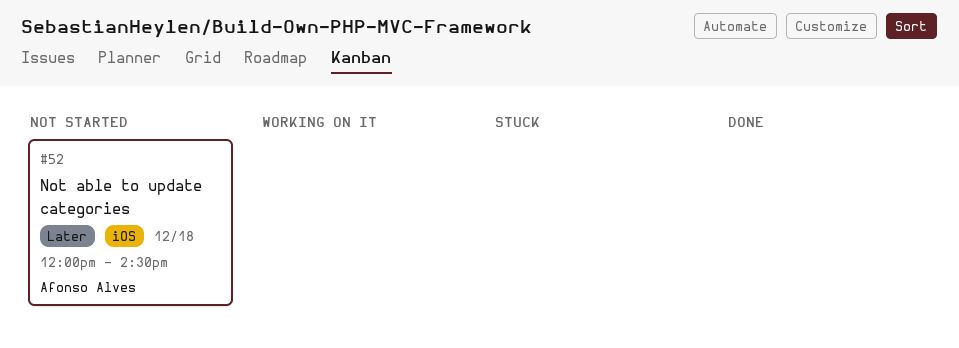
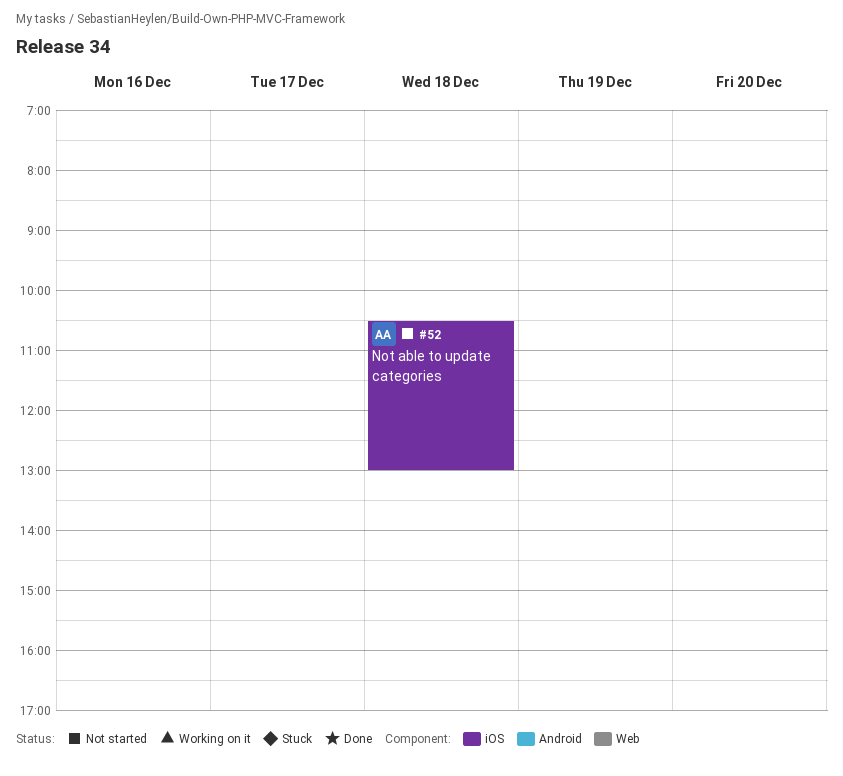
#52, begins: 12:00 -> 10:30
#52, ends: 14:30 -> 13:00

